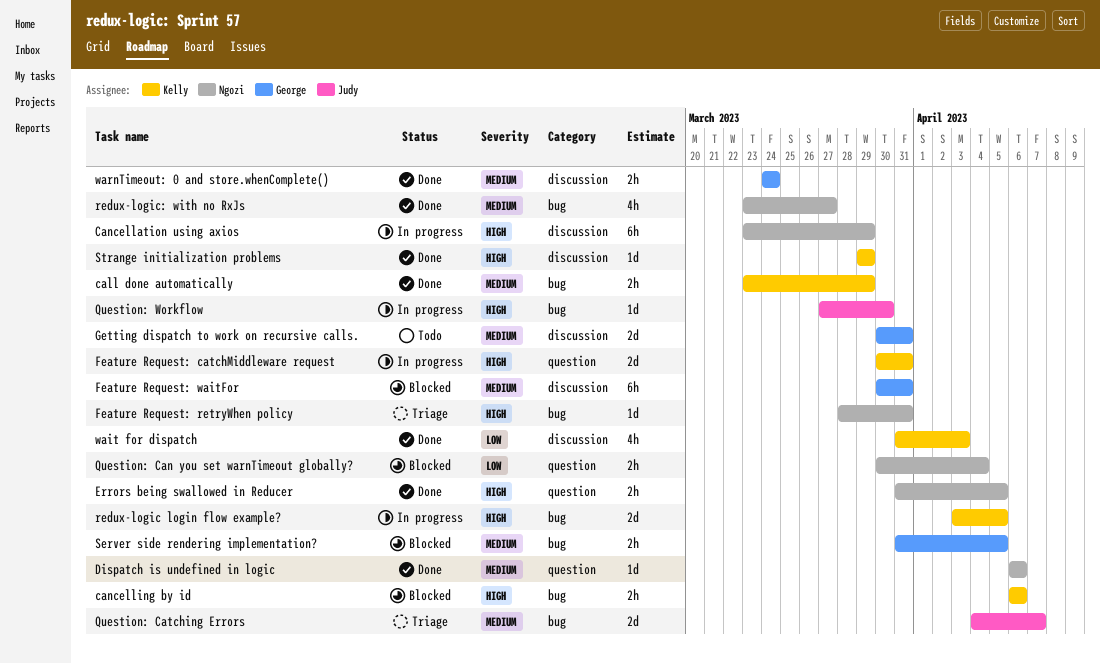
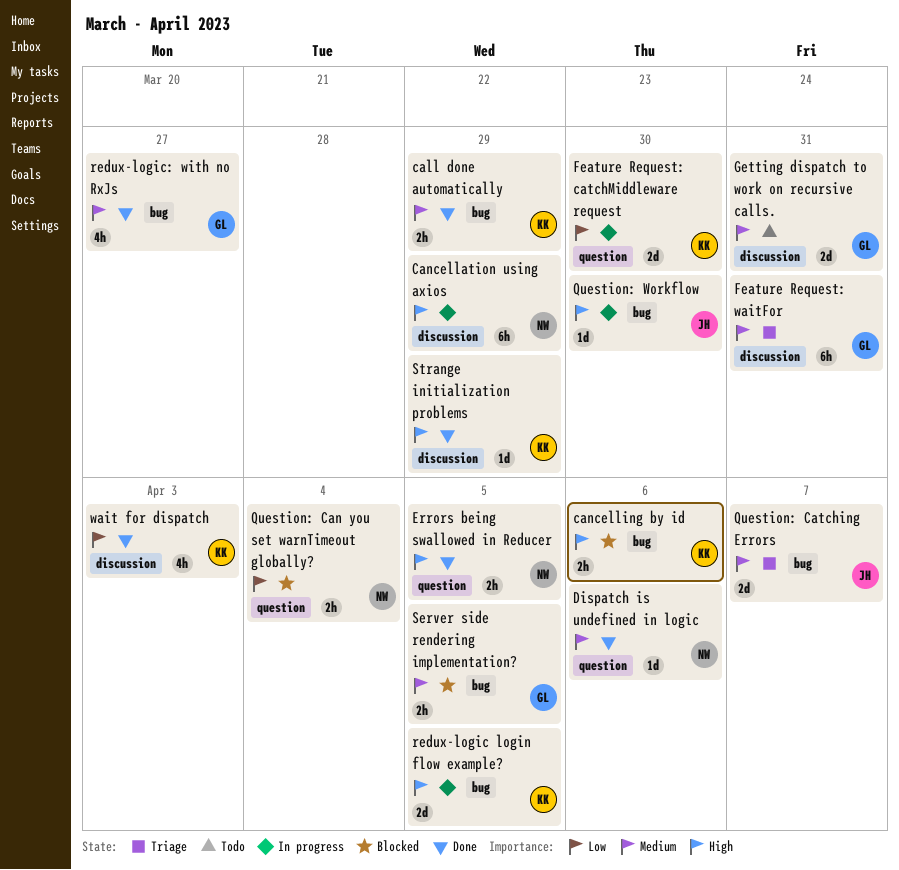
Feature Request: catchMiddleware request, priority: High -> Low
Feature Request: catchMiddleware request, due: Mar 31 -> Mar 30
Feature Request: retryWhen policy: present -> none
Feature Request: waitFor, status: Blocked -> Triage
redux-logic: with no RxJs, owner: Ngozi -> George
warnTimeout: 0 and store.whenComplete(): present -> none

